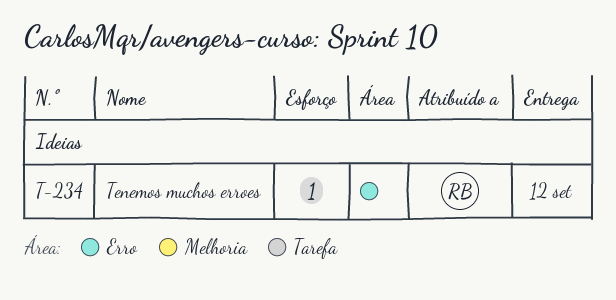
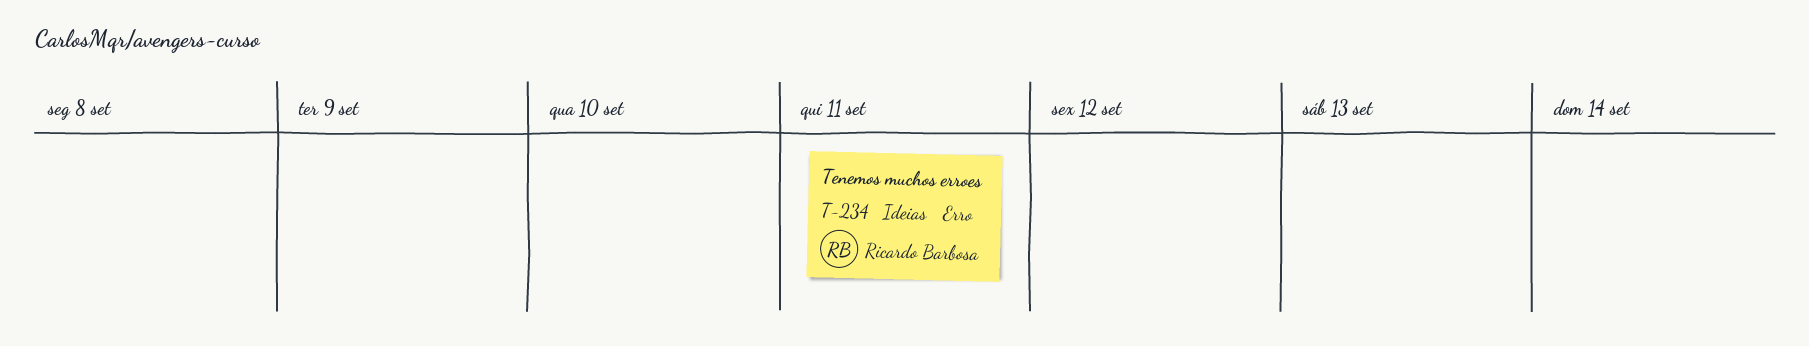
T-234, due: Sep 12 -> Sep 11

